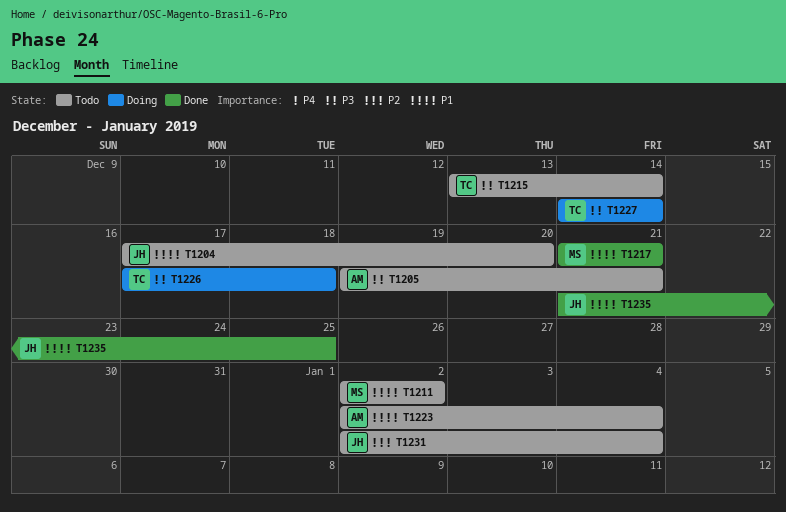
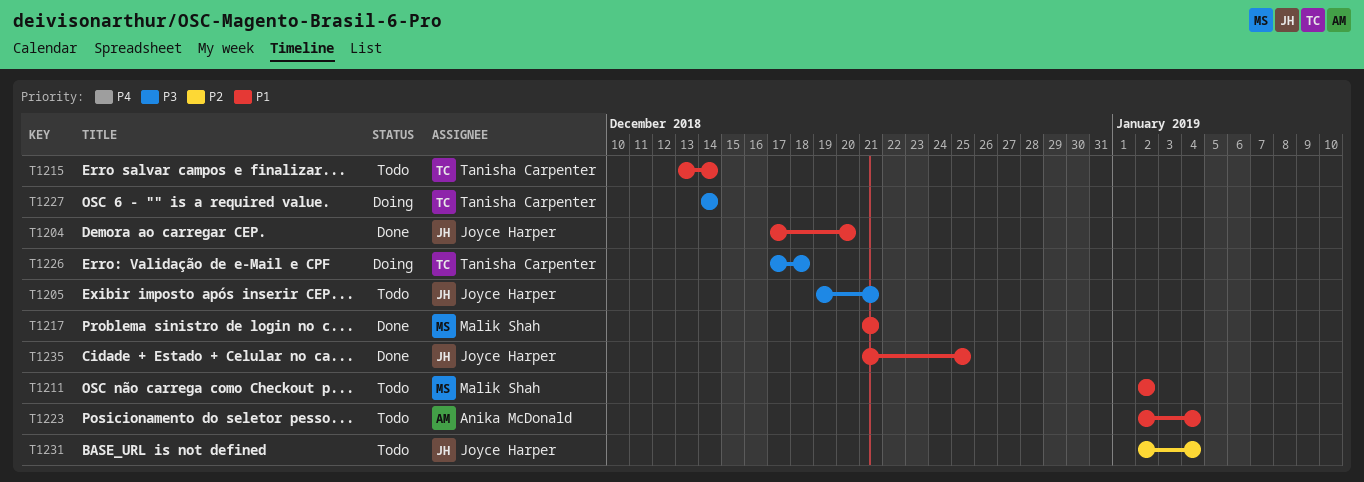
T1204, status: Todo -> Done
T1205, owner: Anika McDonald -> Joyce Harper
T1215, priority: P3 -> P1

